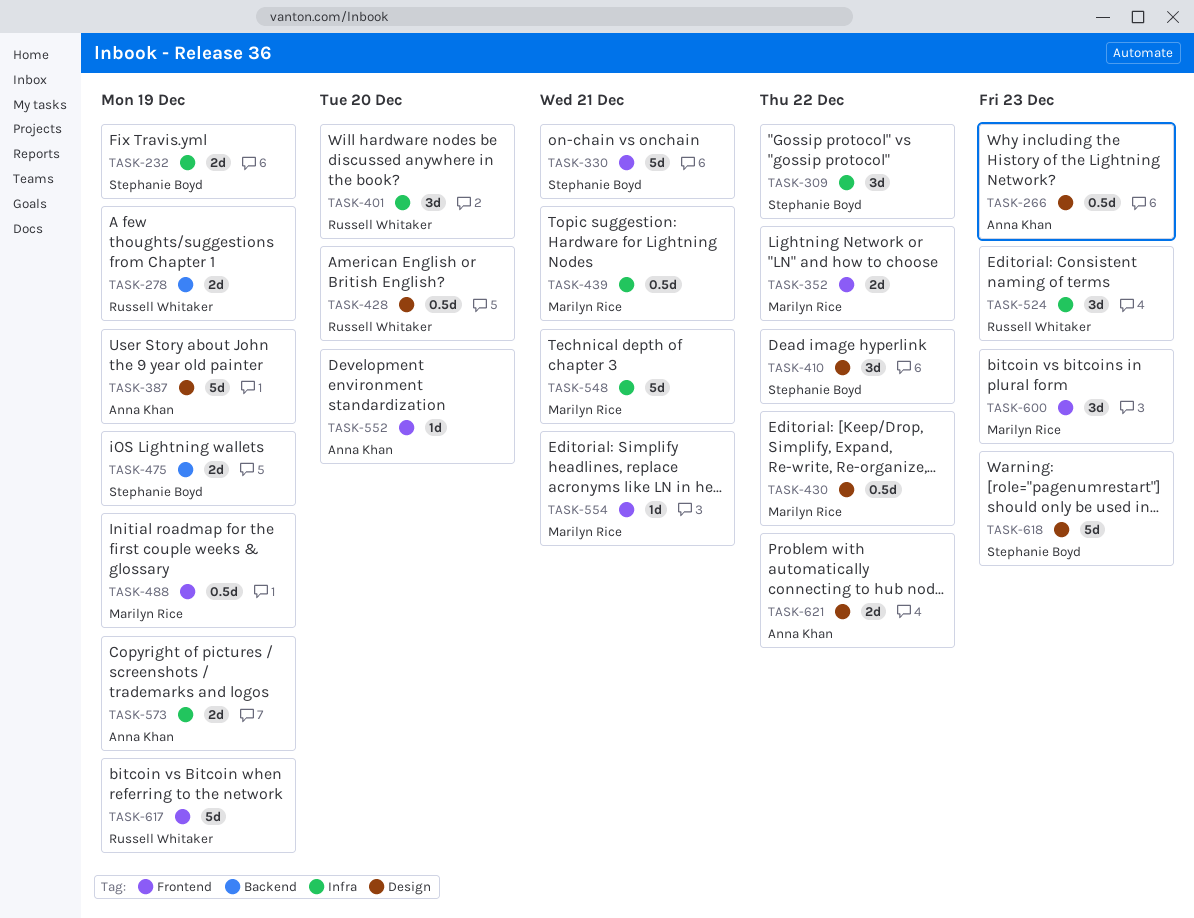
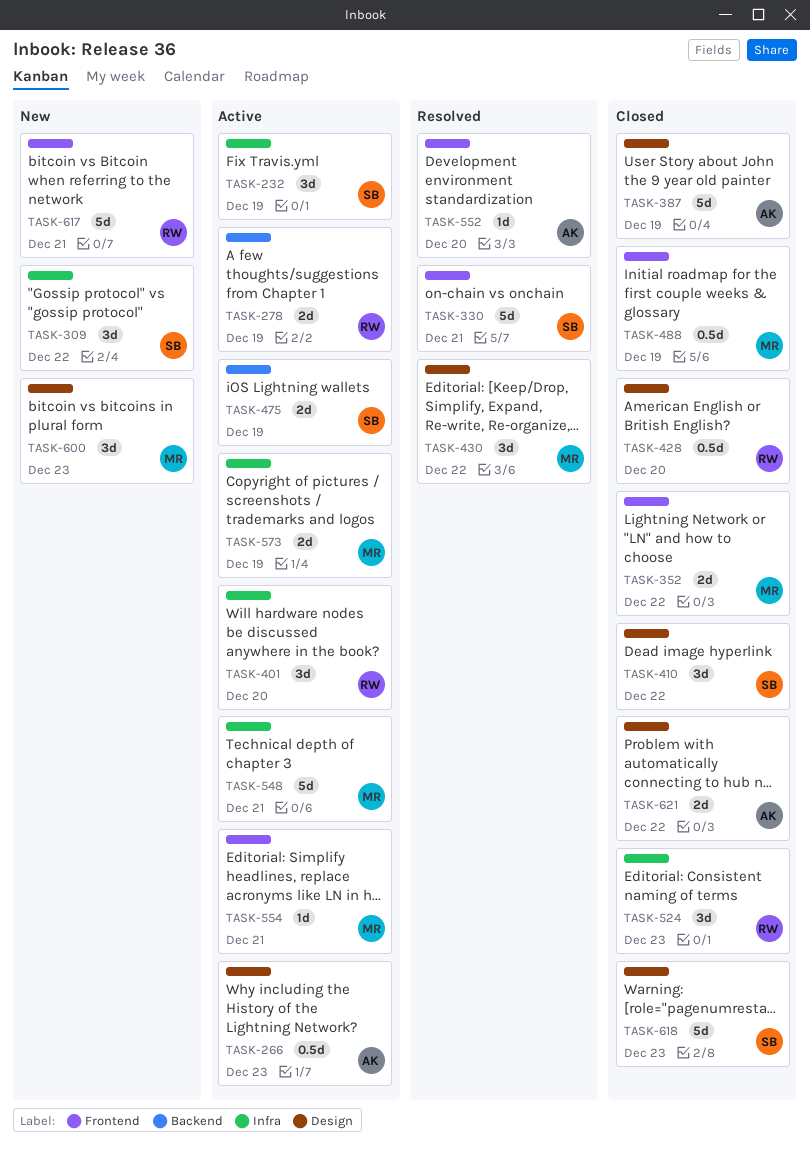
TASK-232, estimate: 2d -> 3d
TASK-430, estimate: 0.5d -> 3d
TASK-439: present -> none
TASK-573, owner: Anna Khan -> Marilyn Rice
TASK-600, label: Frontend -> Design
TASK-617, due: Dec 19 -> Dec 21

